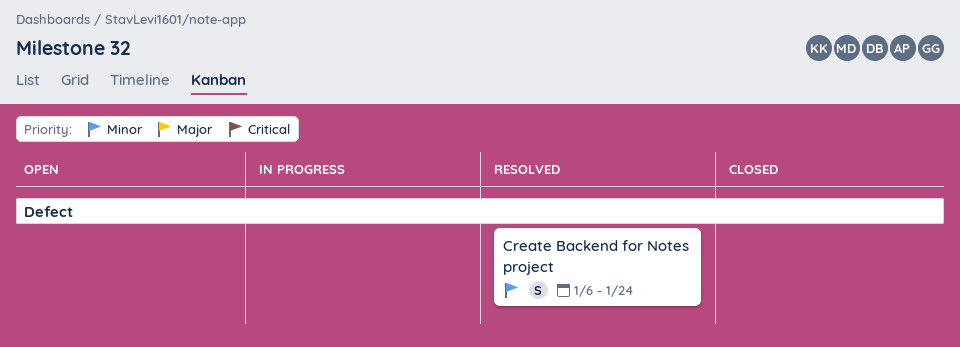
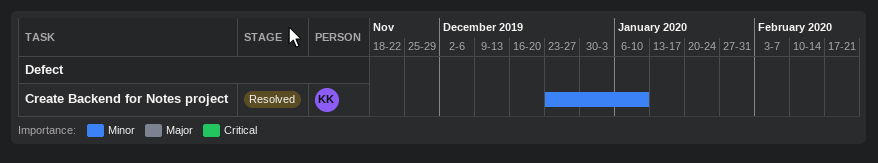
Create Backend for Notes project, start: Jan 6 -> Dec 23
Create Backend for Notes project, due: Jan 24 -> Jan 10

